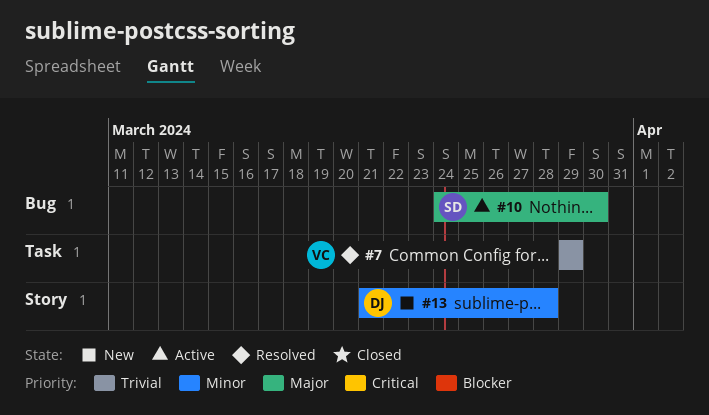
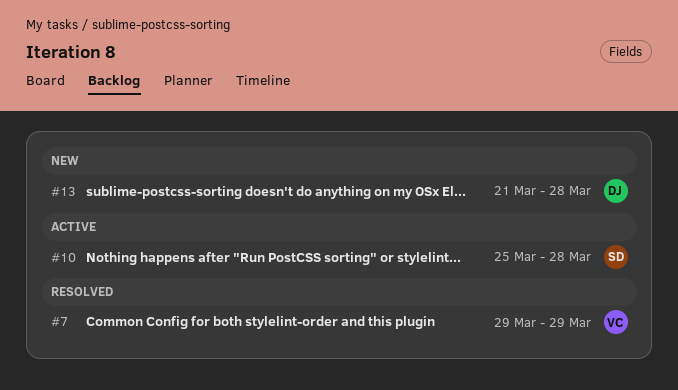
#10, start: Mar 24 -> Mar 25
#10, due: Mar 30 -> Mar 28

